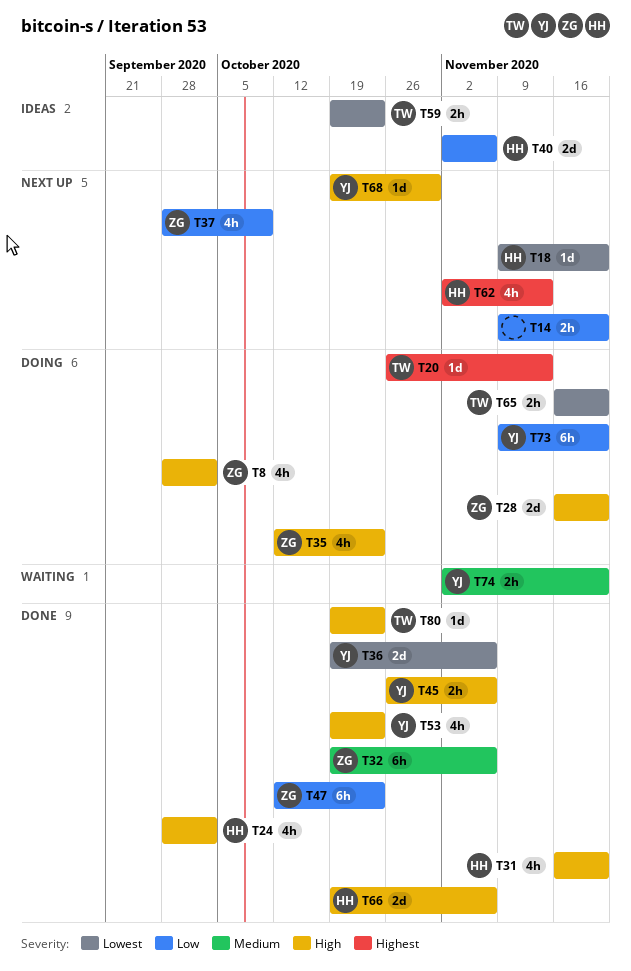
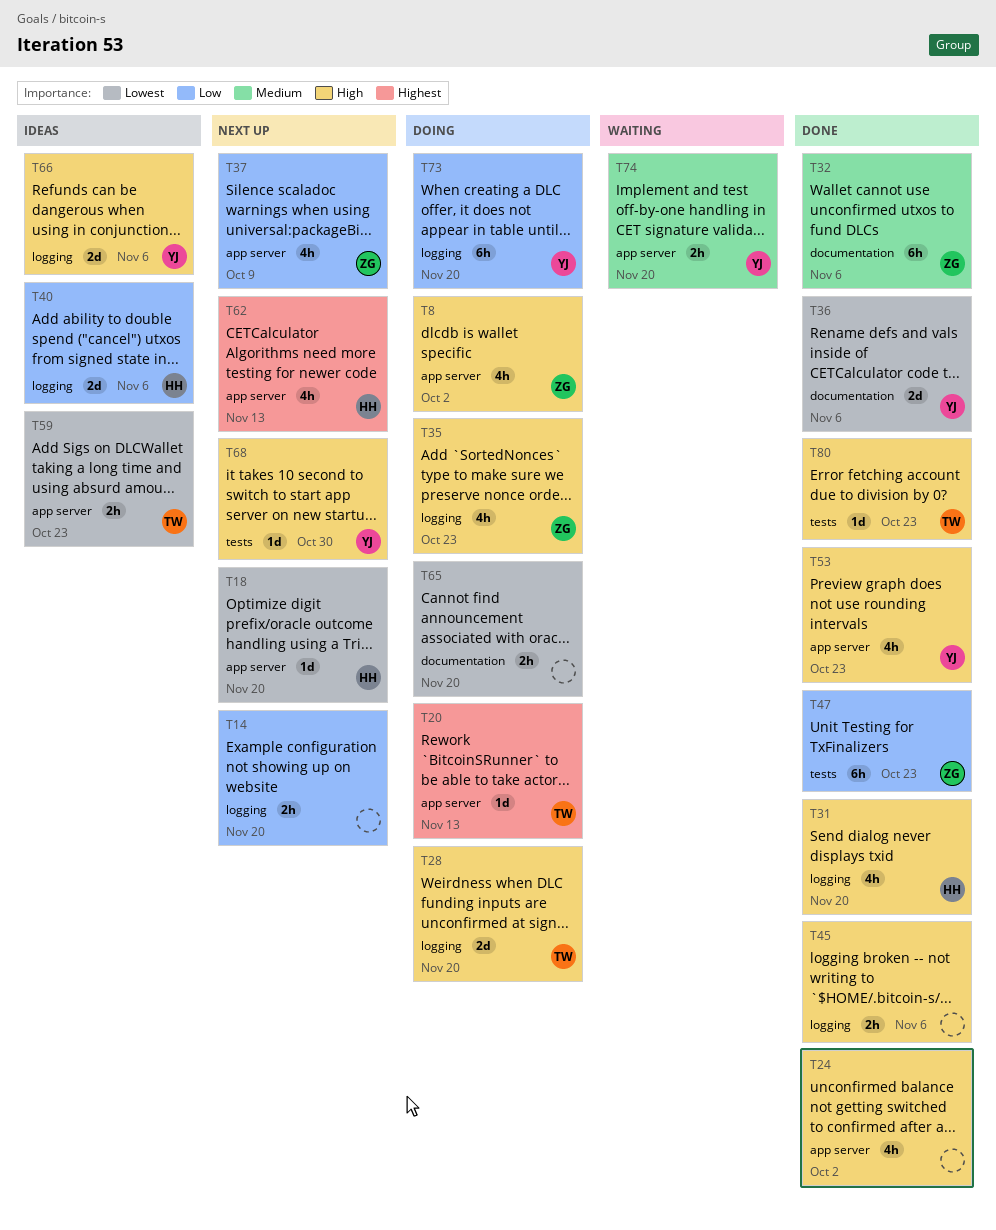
T24, owner: HH -> none
T28, owner: ZG -> TW
T45, owner: YJ -> none
T65, owner: TW -> none
T66, status: Done -> Ideas
T66, owner: HH -> YJ

